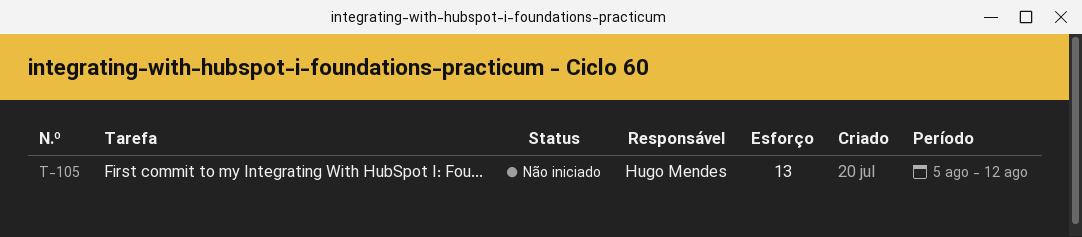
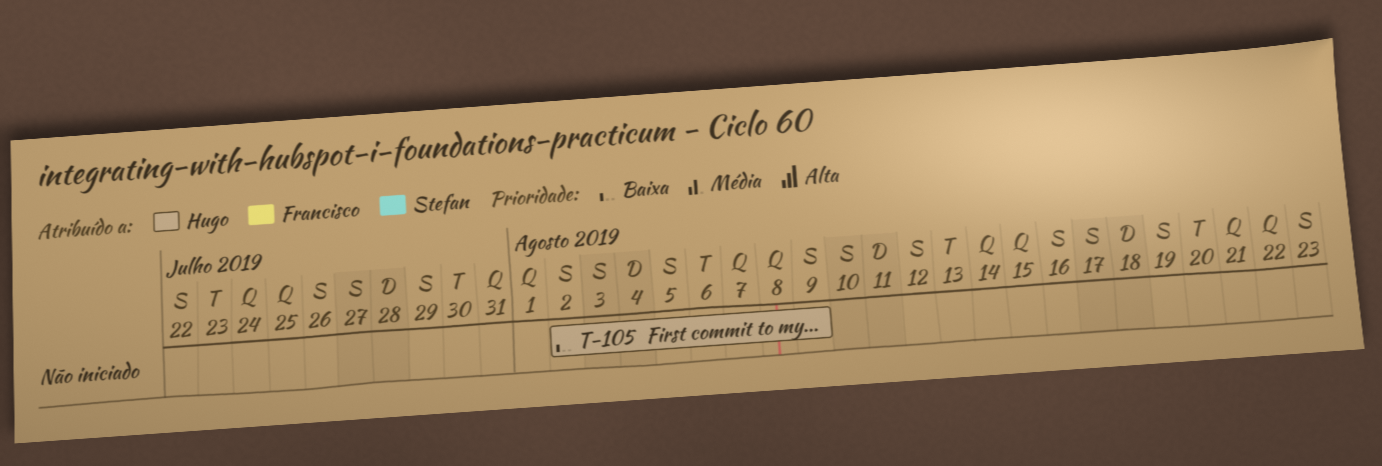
T-105, start: Aug 5 -> Aug 2
T-105, due: Aug 12 -> Aug 9

